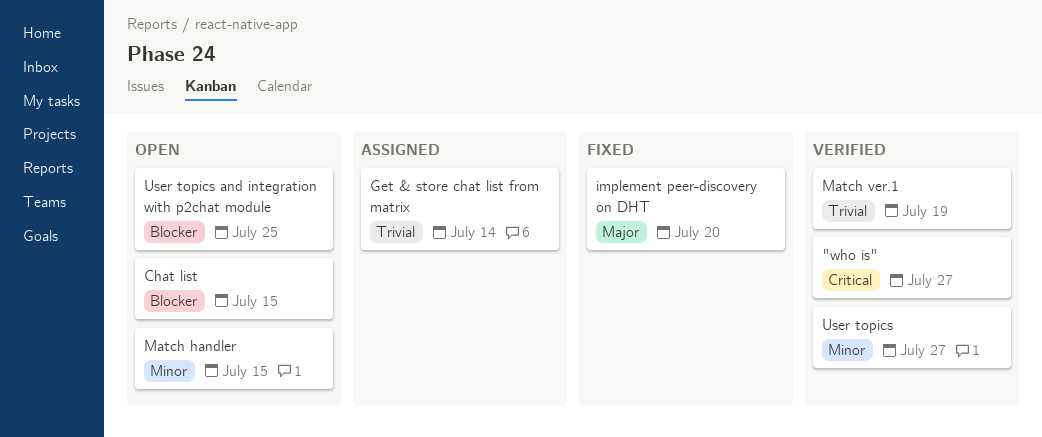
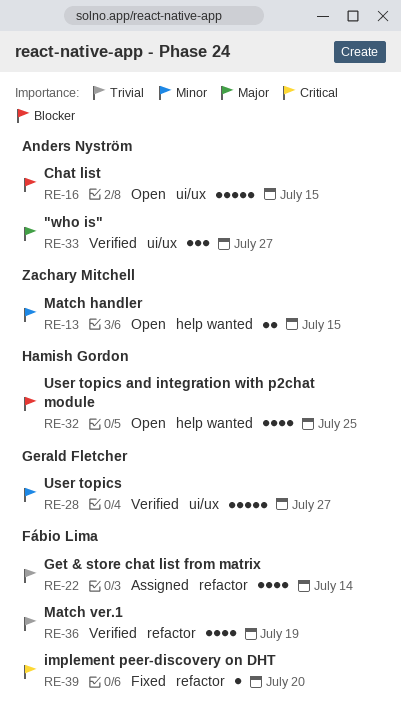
"who is", priority: Critical -> Major
implement peer-discovery on DHT, priority: Major -> Critical

